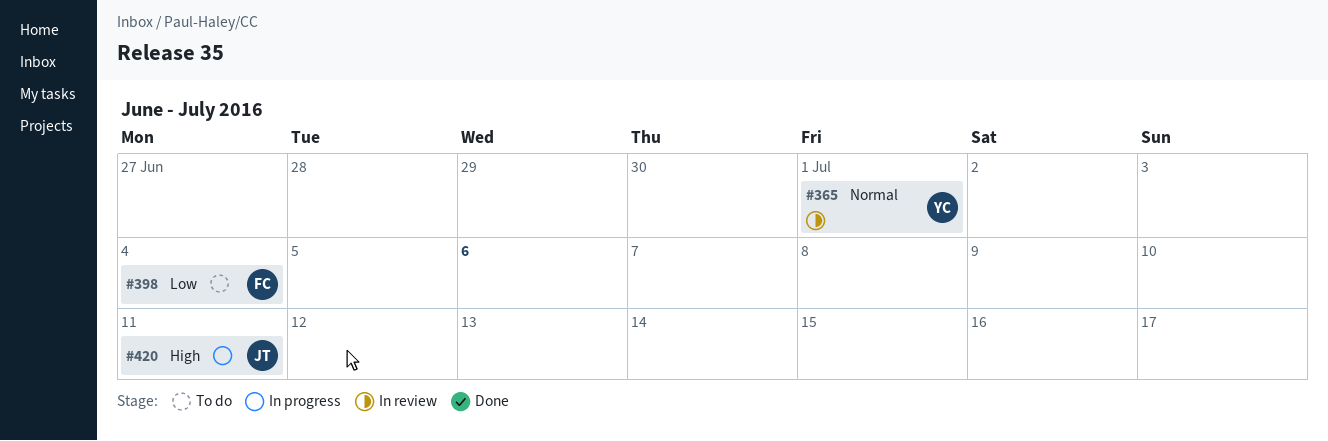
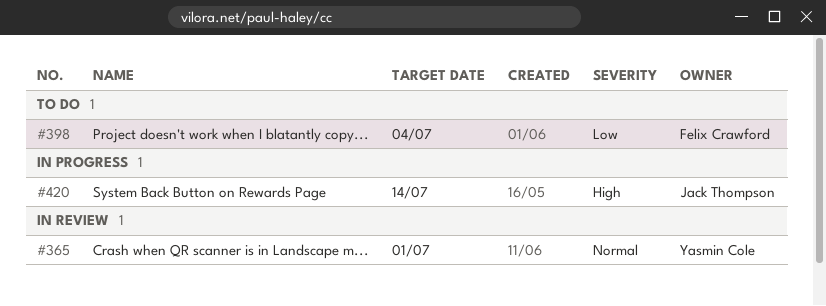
#420, due: Jul 11 -> Jul 14

